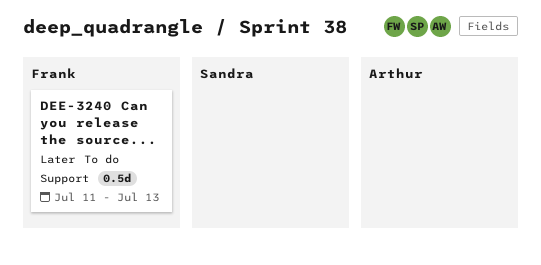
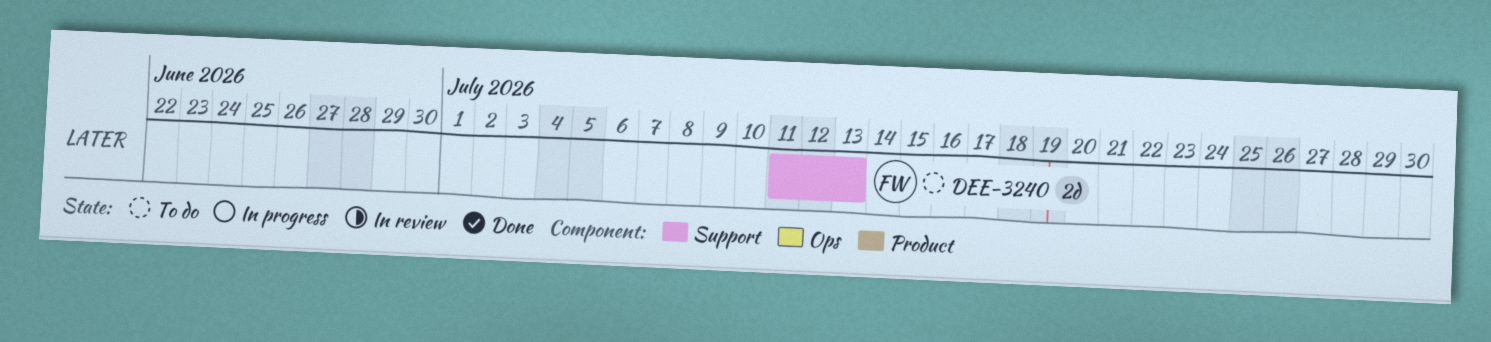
DEE-3240, estimate: 0.5d -> 2d

